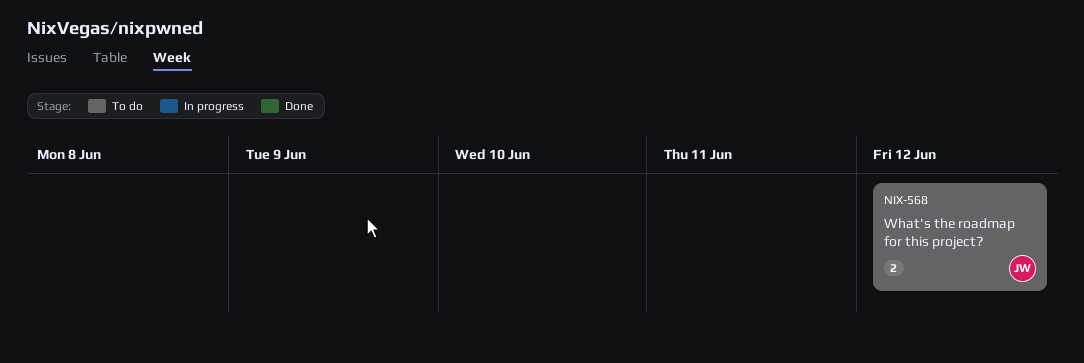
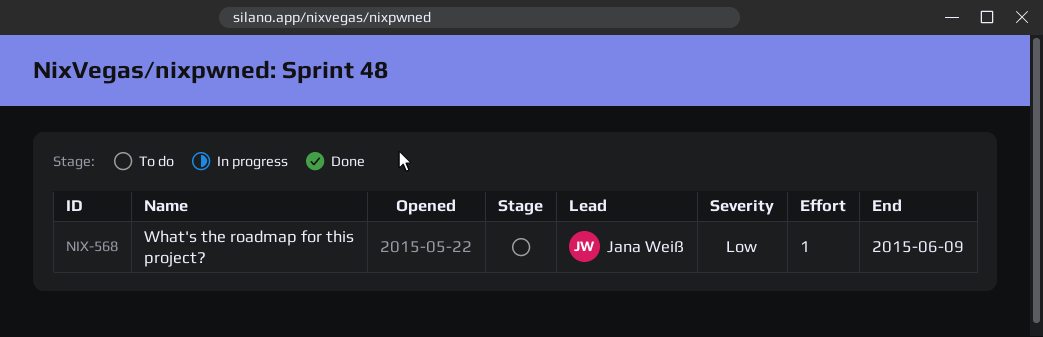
NIX-568, estimate: 2 -> 1
NIX-568, due: Jun 12 -> Jun 9

